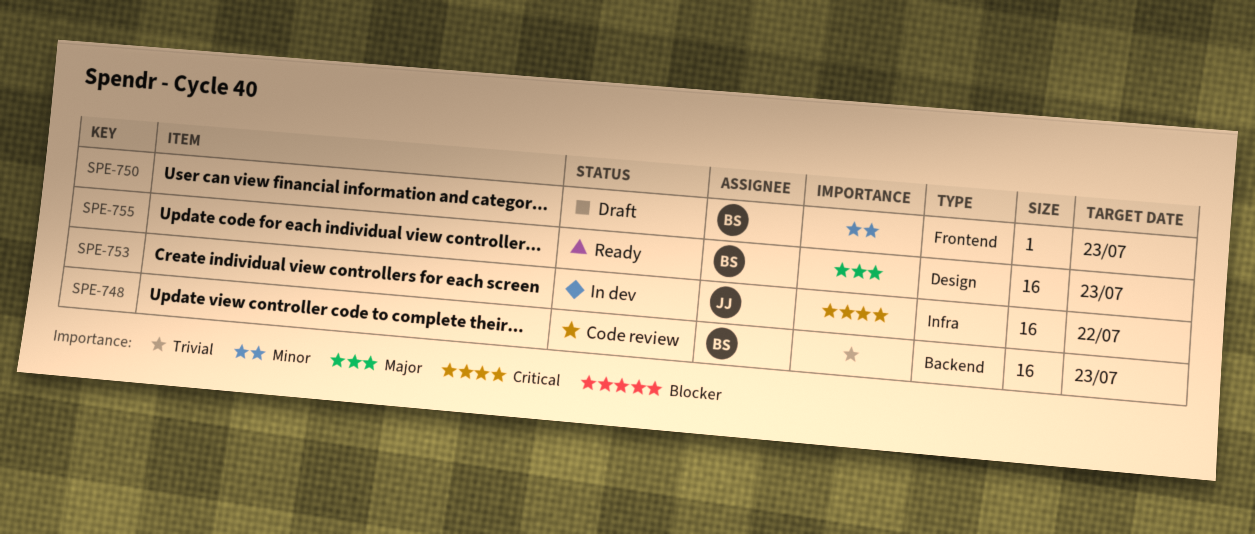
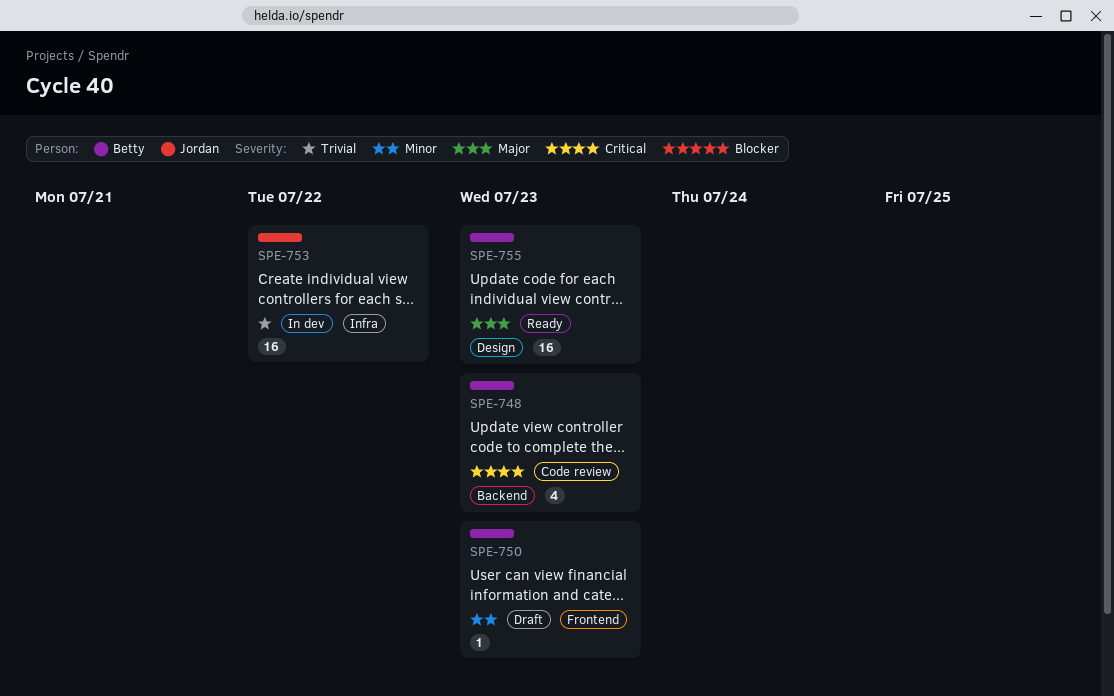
SPE-748, priority: Trivial -> Critical
SPE-748, estimate: 16 -> 4
SPE-753, priority: Critical -> Trivial

